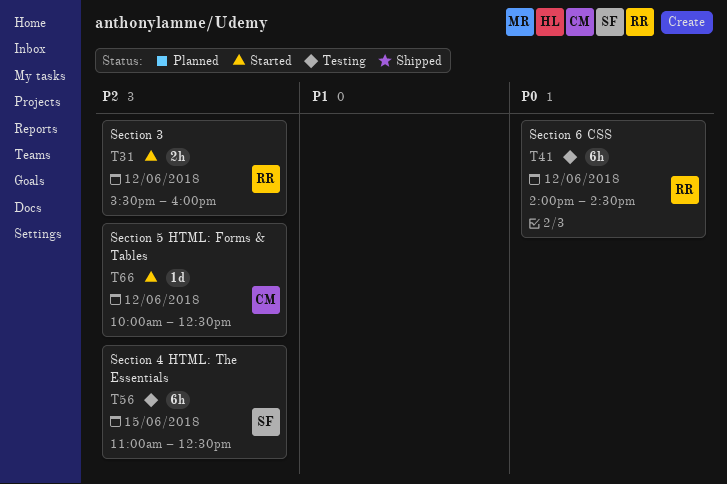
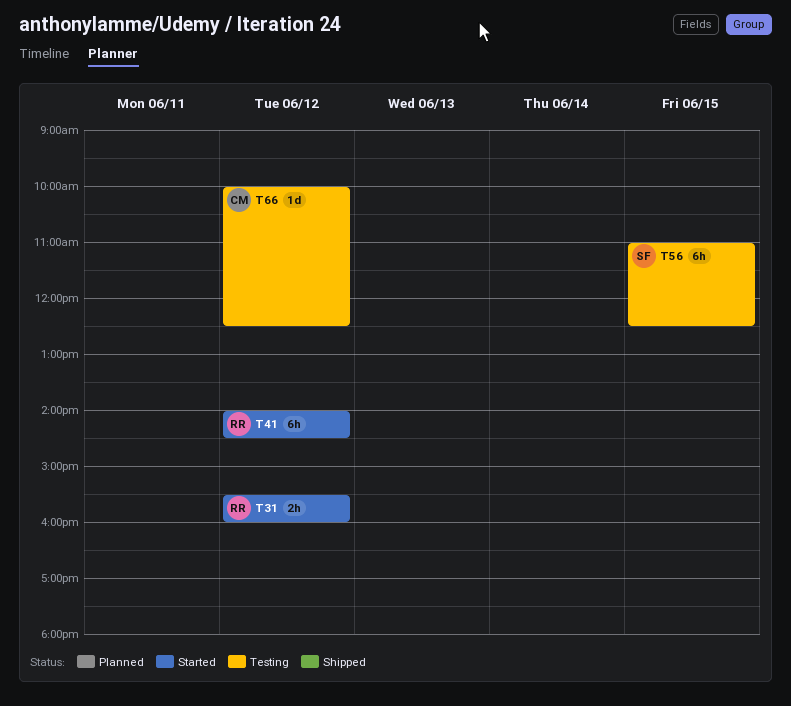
T41, status: Testing -> Started
T66, status: Started -> Testing

